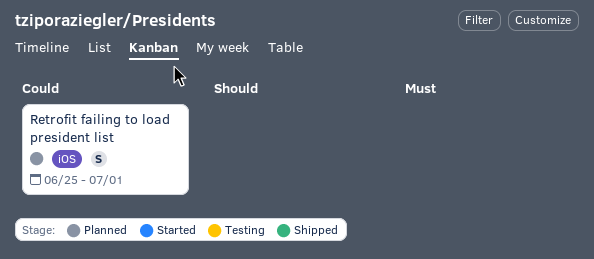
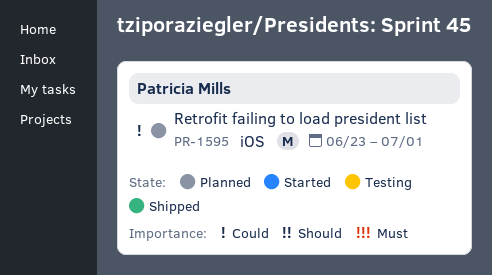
Retrofit failing to load president list, estimate: S -> M
Retrofit failing to load president list, start: Jun 25 -> Jun 23

